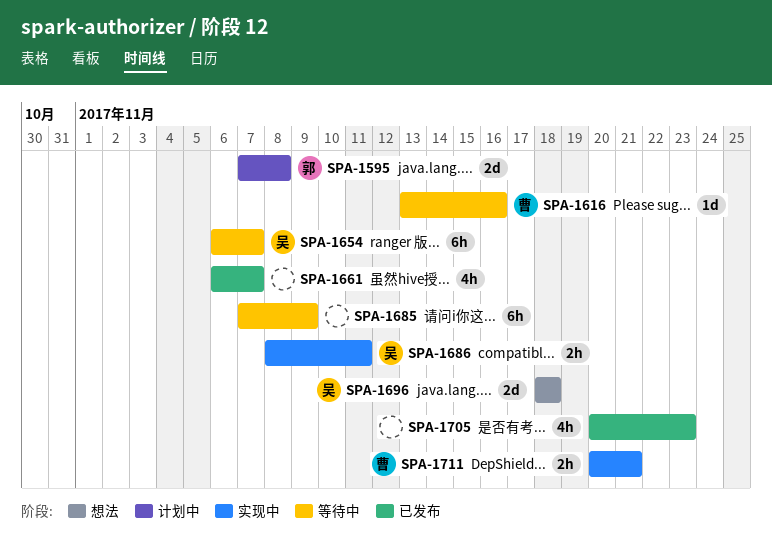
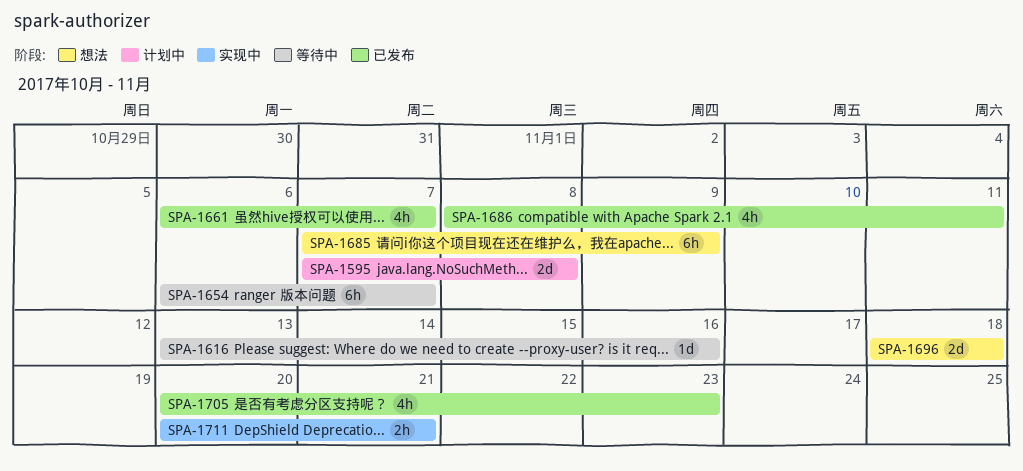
SPA-1685, status: 等待中 -> 想法
SPA-1686, status: 实现中 -> 已发布
SPA-1686, estimate: 2h -> 4h

